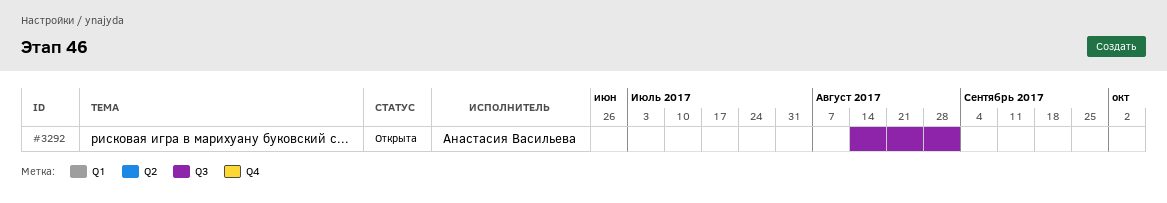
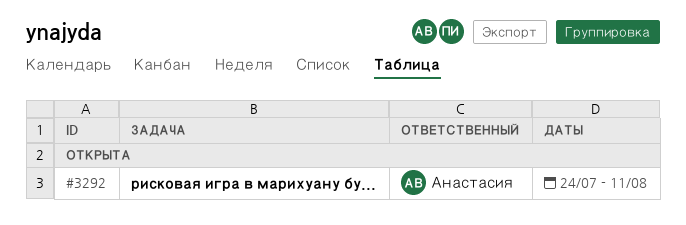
#3292, start: Aug 14 -> Jul 24
#3292, due: Sep 1 -> Aug 11

